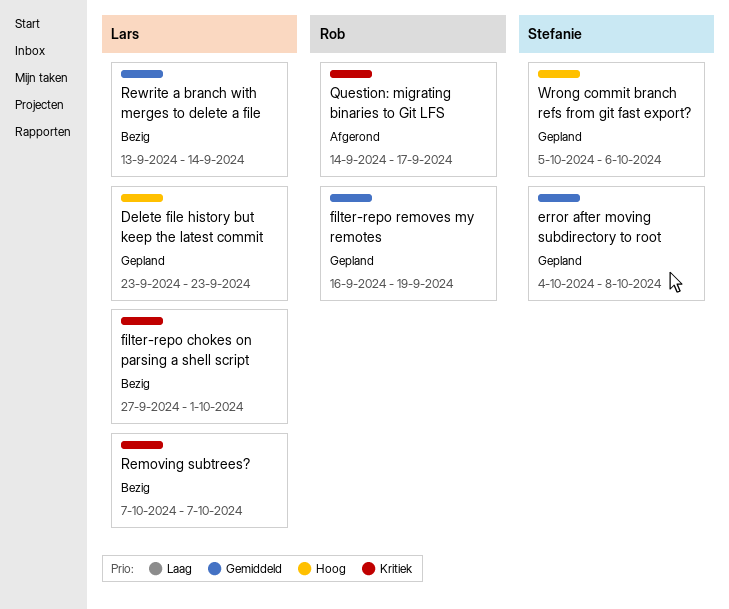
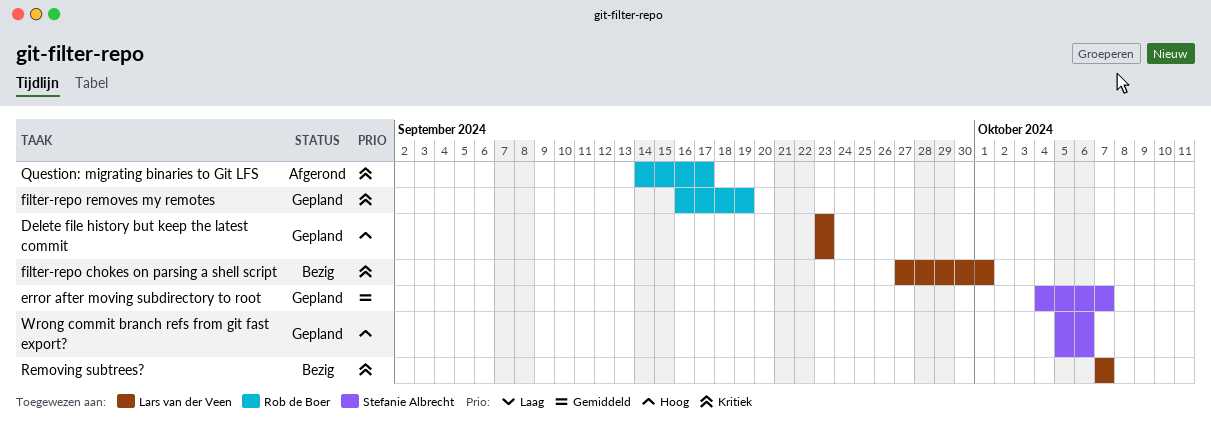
error after moving subdirectory to root, due: Oct 8 -> Oct 7
filter-repo removes my remotes, priority: Gemiddeld -> Kritiek
Rewrite a branch with merges to delete a file: present -> none

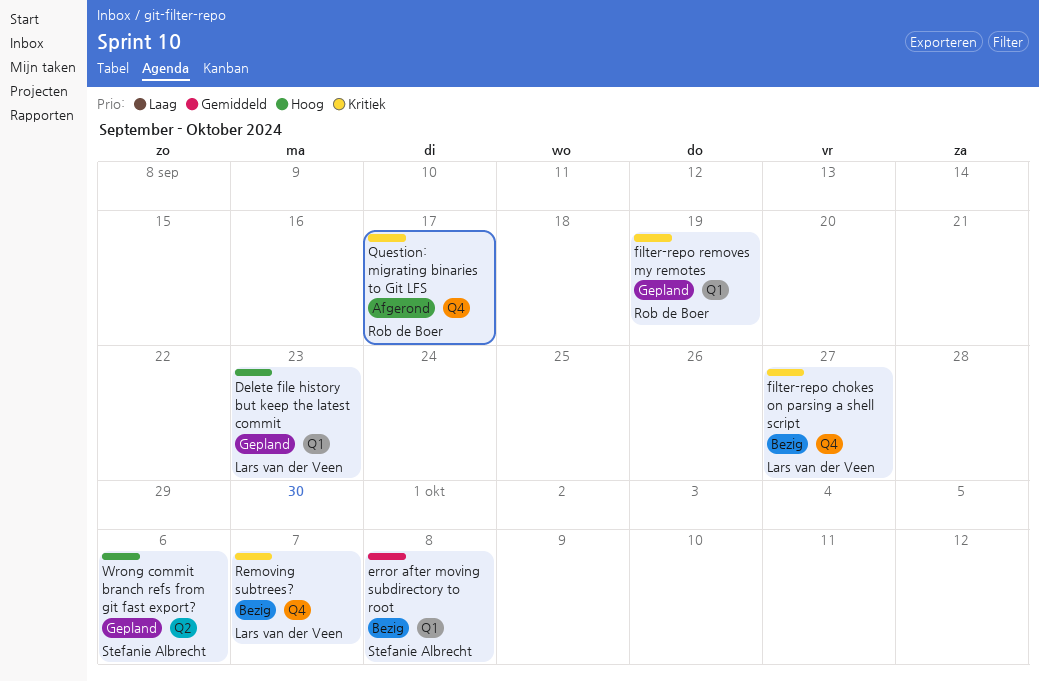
error after moving subdirectory to root, status: Gepland -> Bezig
error after moving subdirectory to root, due: Oct 7 -> Oct 8
filter-repo chokes on parsing a shell script, due: Oct 1 -> Sep 27

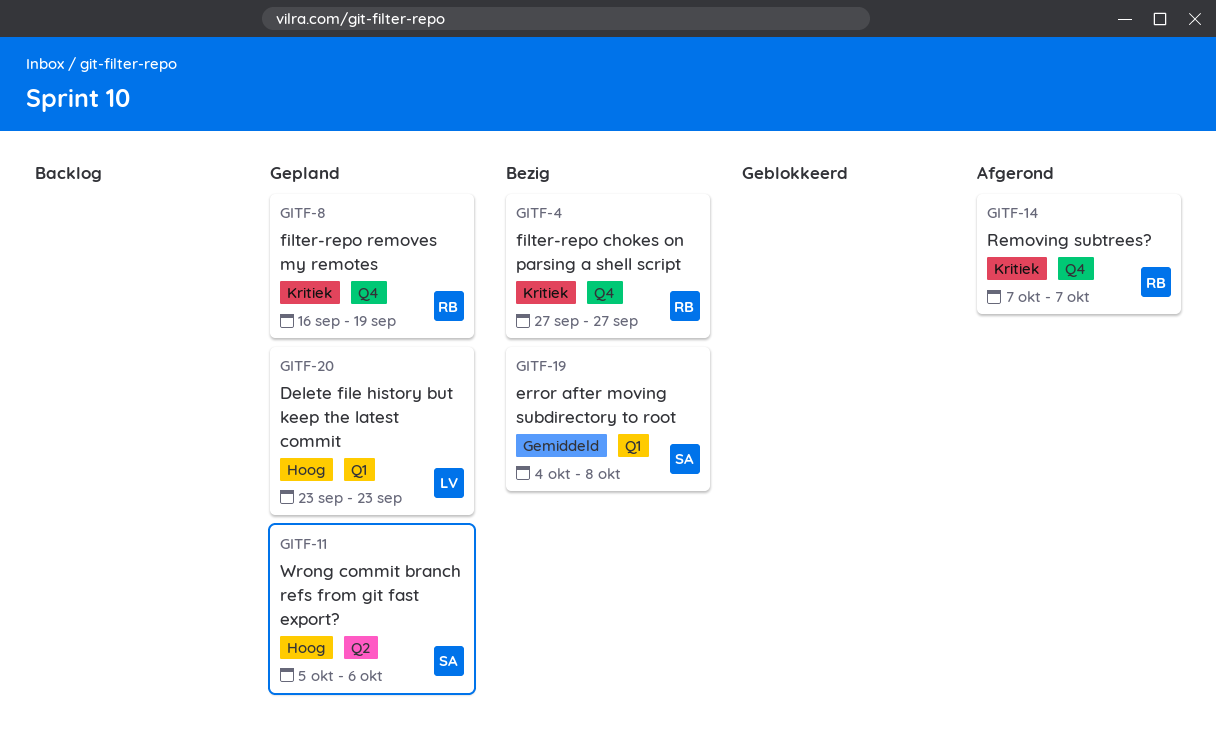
filter-repo chokes on parsing a shell script, owner: Lars van der Veen -> Rob de Boer
filter-repo removes my remotes, label: Q1 -> Q4
Question: migrating binaries to Git LFS: present -> none
Removing subtrees?, status: Bezig -> Afgerond
Removing subtrees?, owner: Lars van der Veen -> Rob de Boer

